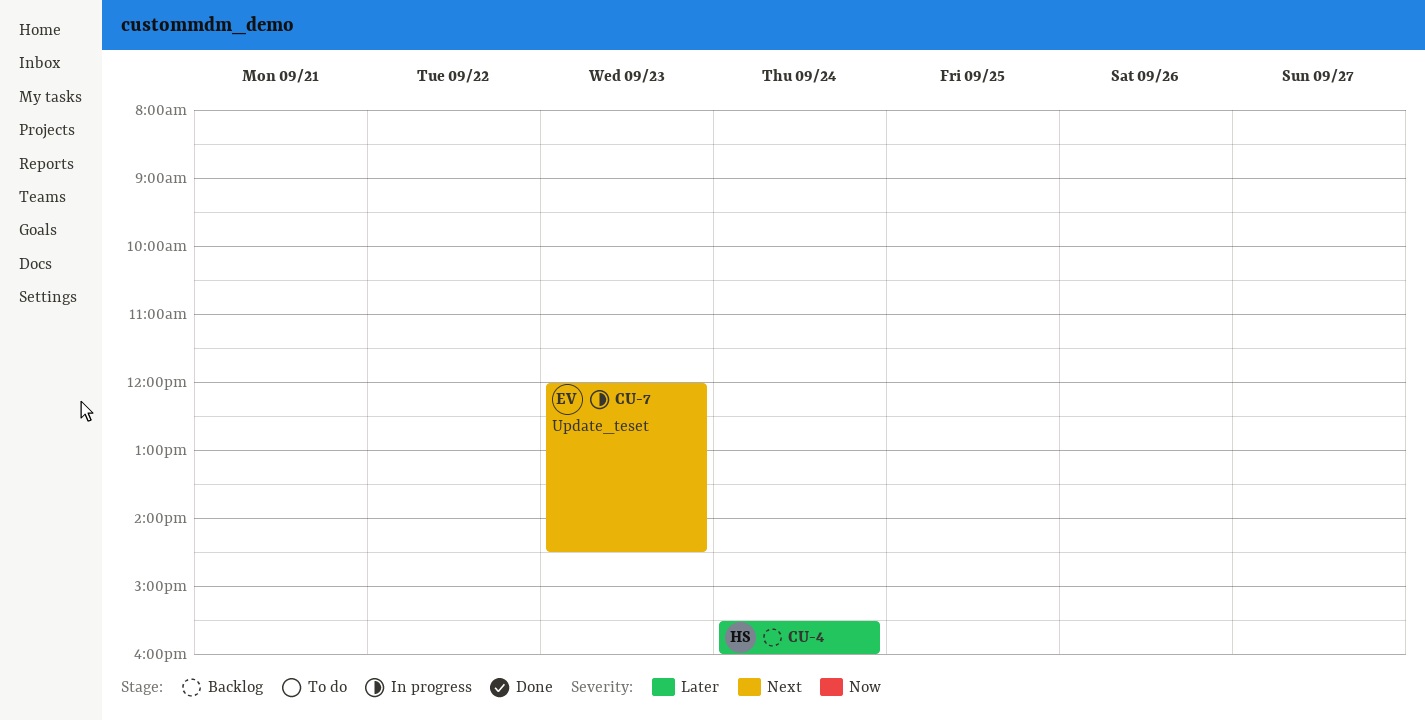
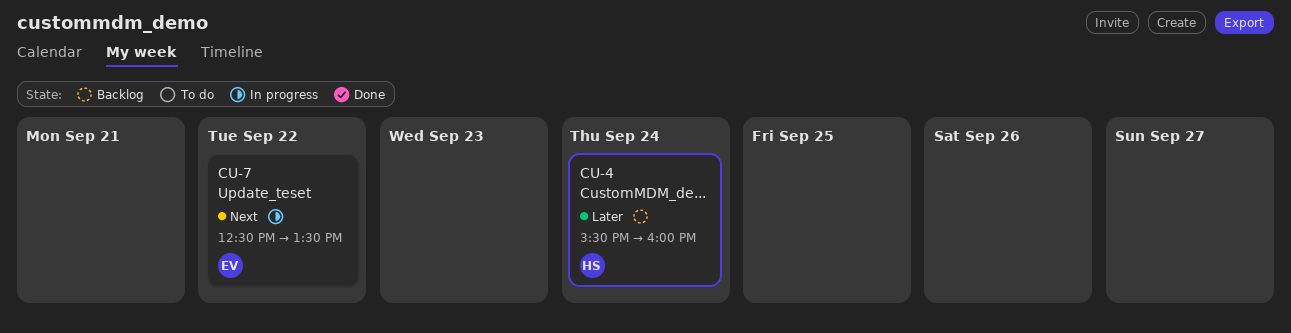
CU-7, day: Sep 23 -> Sep 22
CU-7, begins: 12:00 -> 12:30
CU-7, ends: 14:30 -> 13:30

